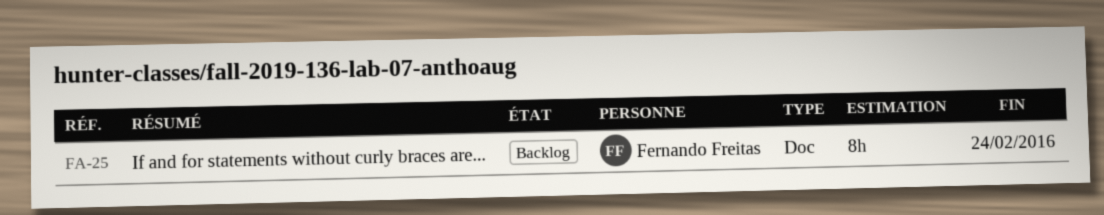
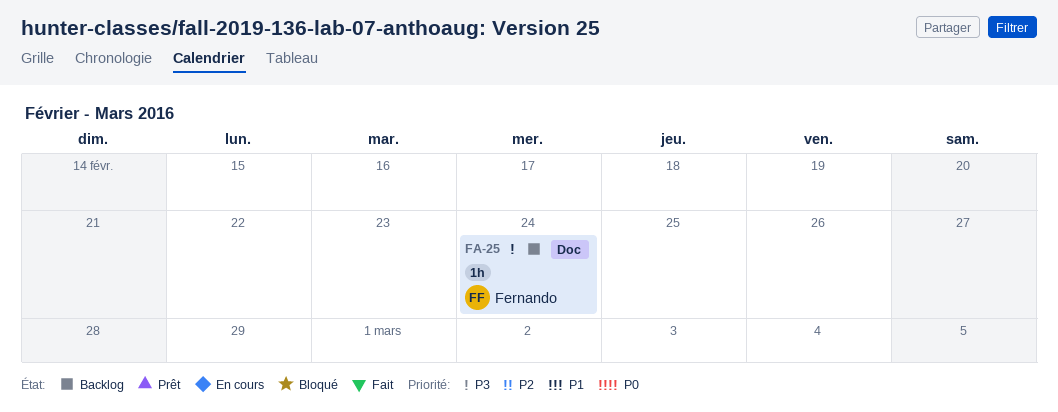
FA-25, estimate: 8h -> 1h

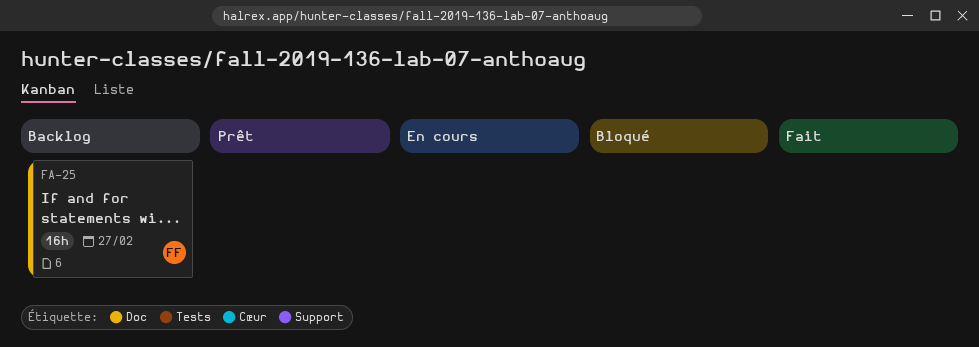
FA-25, estimate: 1h -> 16h
FA-25, due: Feb 24 -> Feb 27

